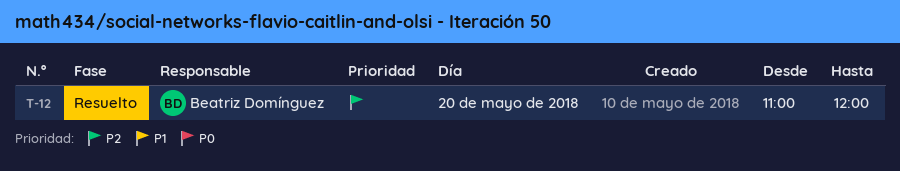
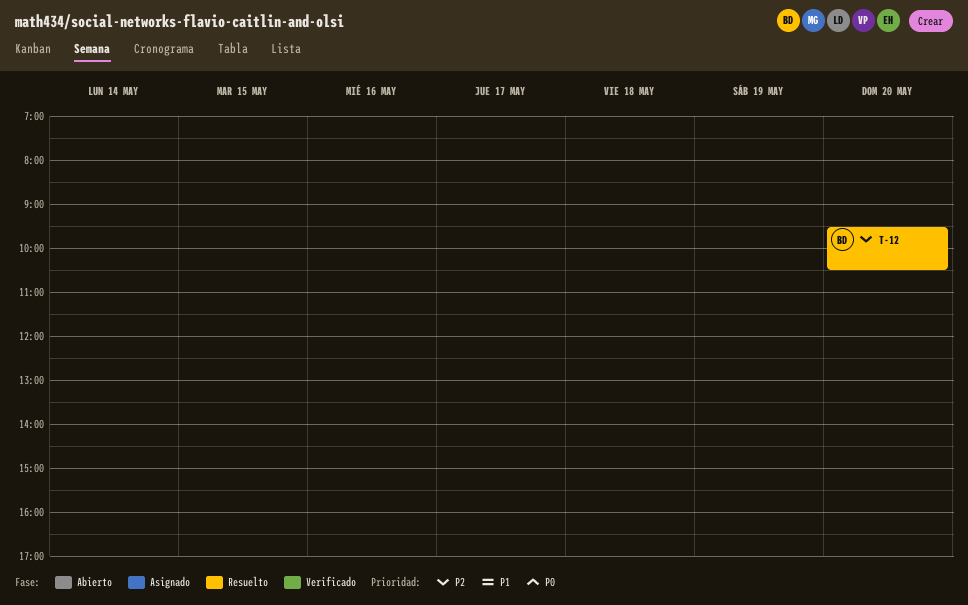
T-12, begins: 11:00 -> 09:30
T-12, ends: 12:00 -> 10:30

